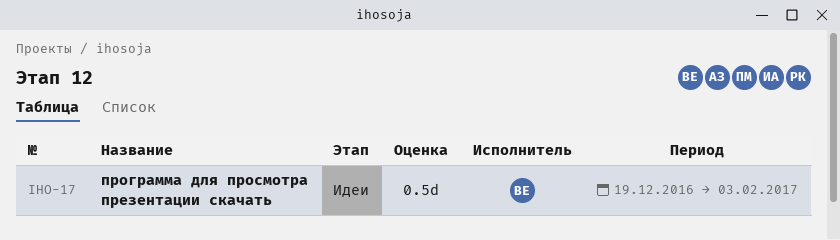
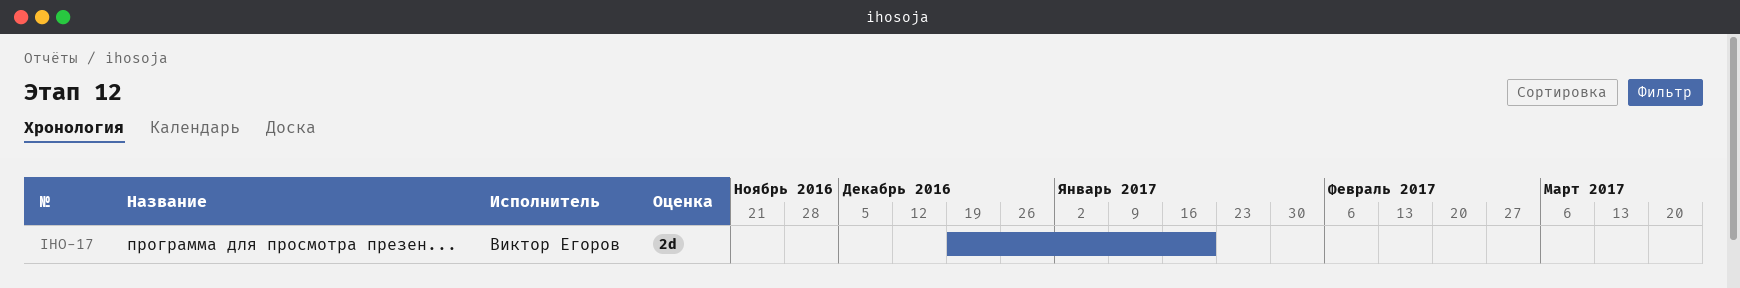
IHO-17, estimate: 0.5d -> 2d
IHO-17, due: Feb 3 -> Jan 20

